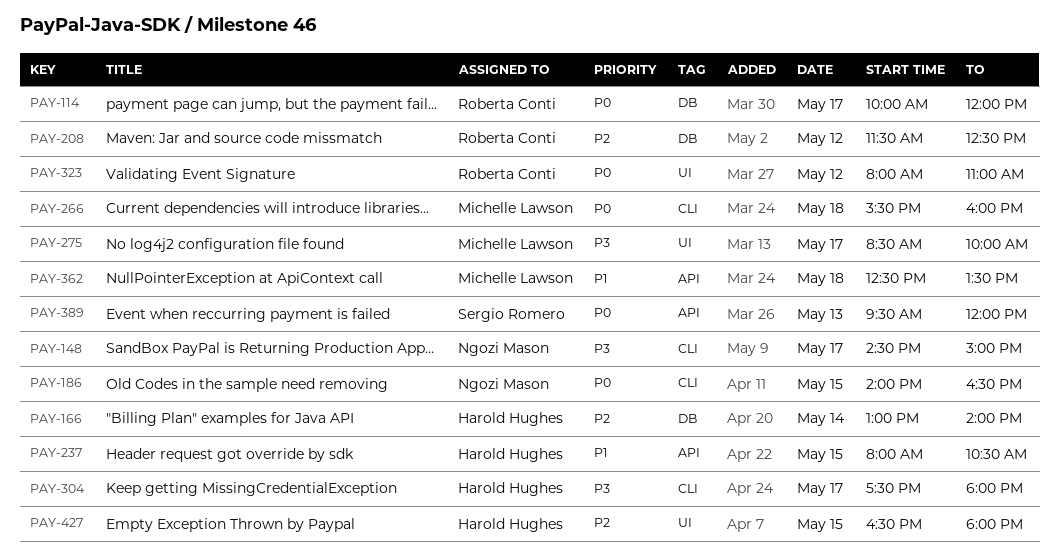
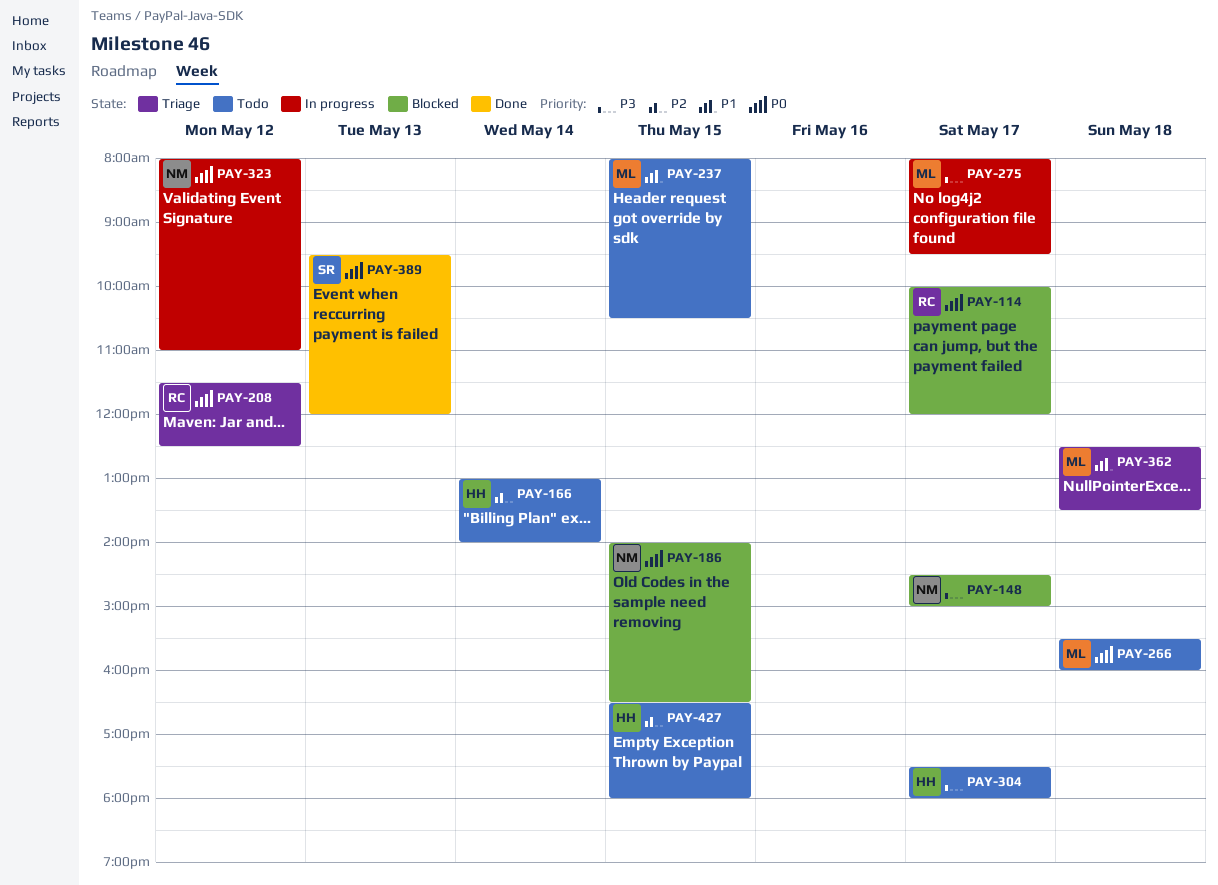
PAY-208, priority: P2 -> P0
PAY-237, owner: Harold Hughes -> Michelle Lawson
PAY-275, begins: 08:30 -> 08:00
PAY-275, ends: 10:00 -> 09:30
PAY-323, owner: Roberta Conti -> Ngozi Mason

